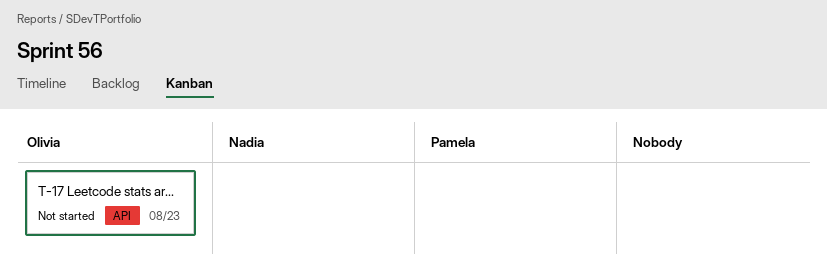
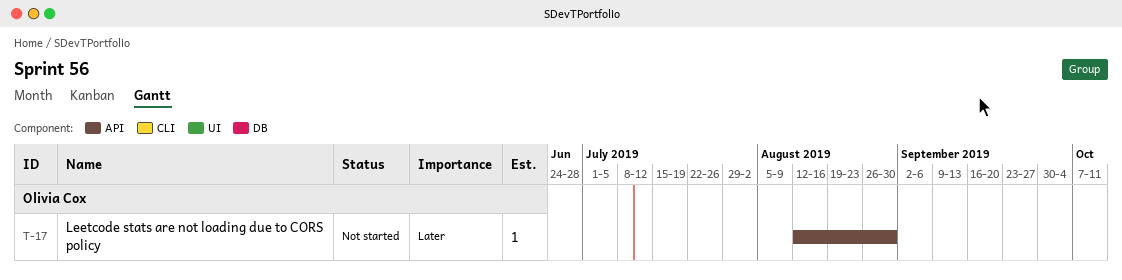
T-17, due: Aug 23 -> Aug 30

